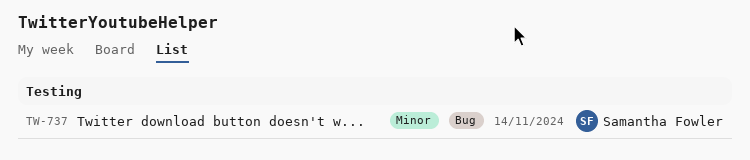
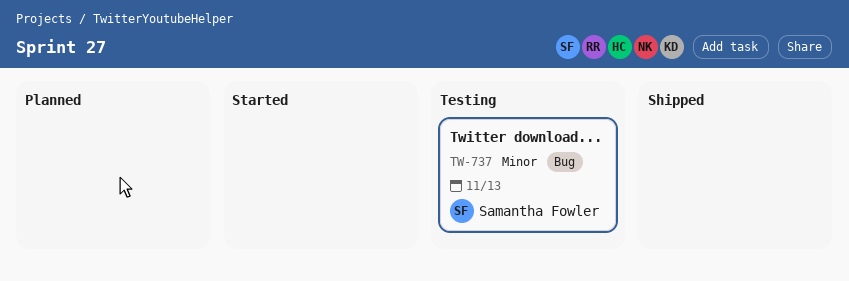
TW-737, due: Nov 14 -> Nov 13

